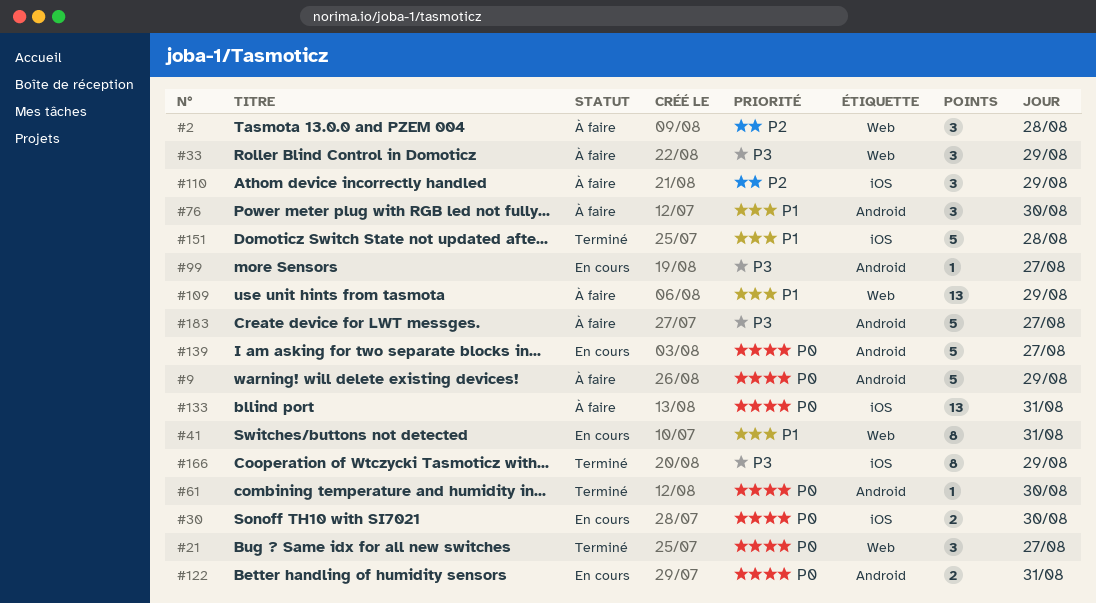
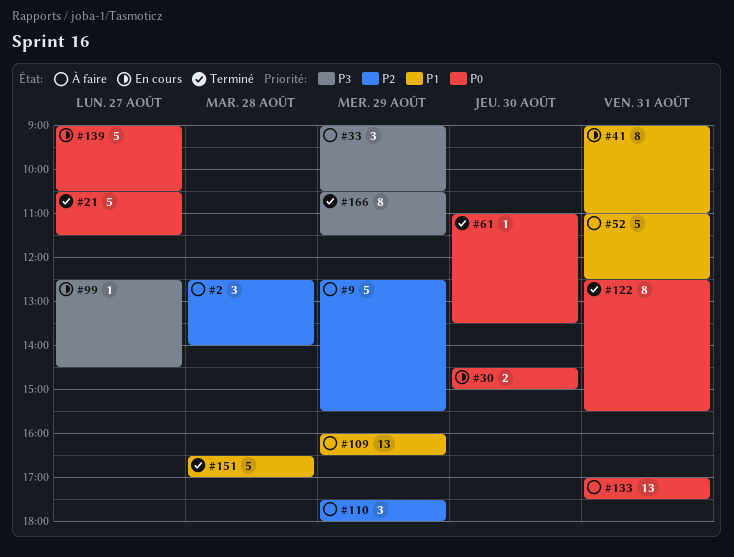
#9, priority: P0 -> P2
#21, estimate: 3 -> 5
#52: none -> present
#76: present -> none
#122, status: En cours -> Terminé
#122, estimate: 2 -> 8
#183: present -> none

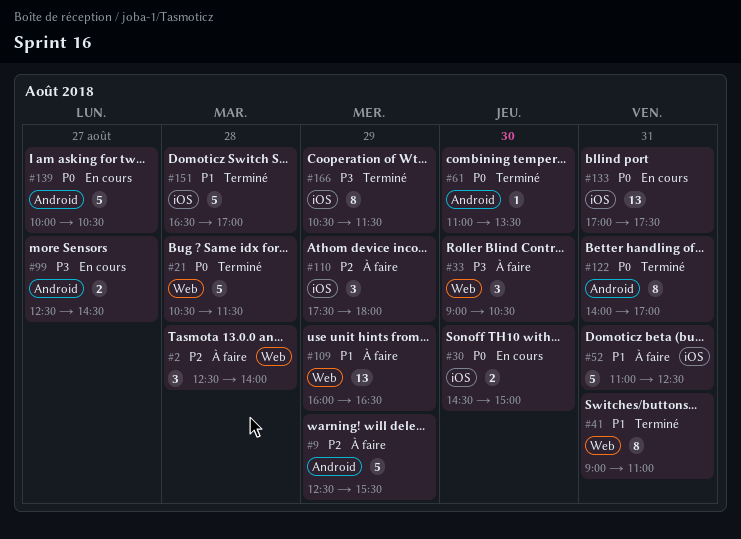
#21, day: Aug 27 -> Aug 28
#33, day: Aug 29 -> Aug 30
#41, status: En cours -> Terminé
#99, estimate: 1 -> 2
#122, begins: 12:30 -> 14:00
#122, ends: 15:30 -> 17:00
#133, status: À faire -> En cours
#139, begins: 09:00 -> 10:00

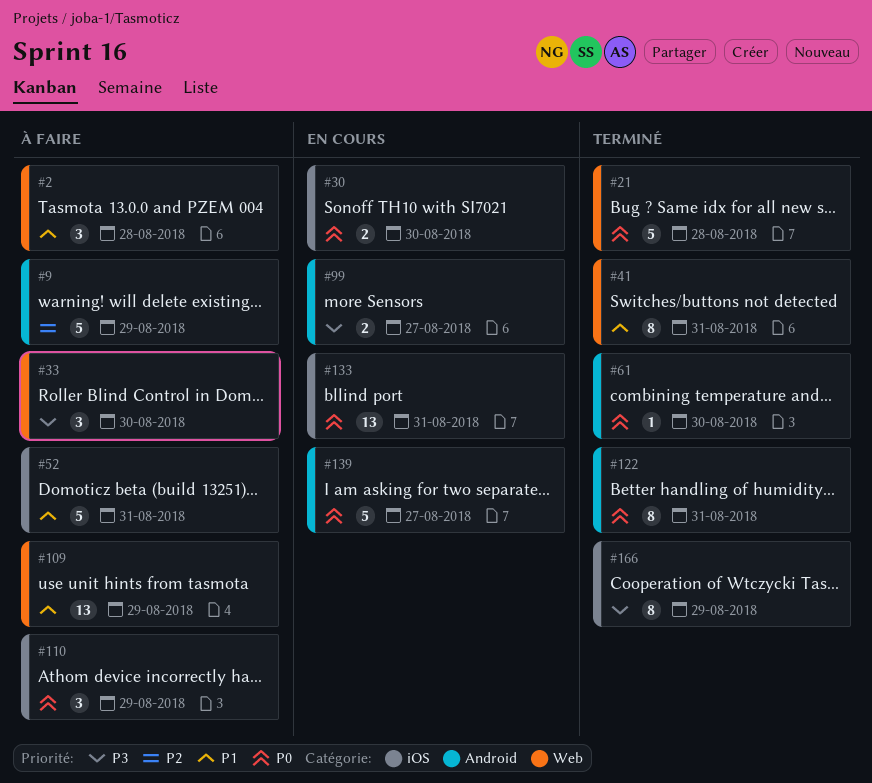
#2, priority: P2 -> P1
#110, priority: P2 -> P0
#151: present -> none

